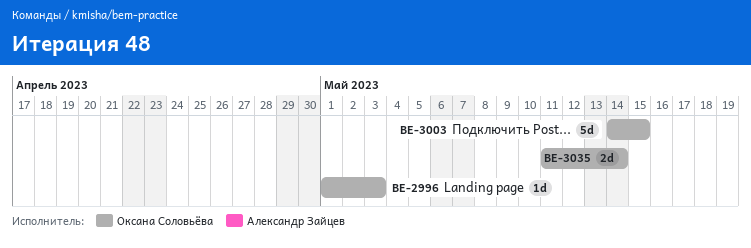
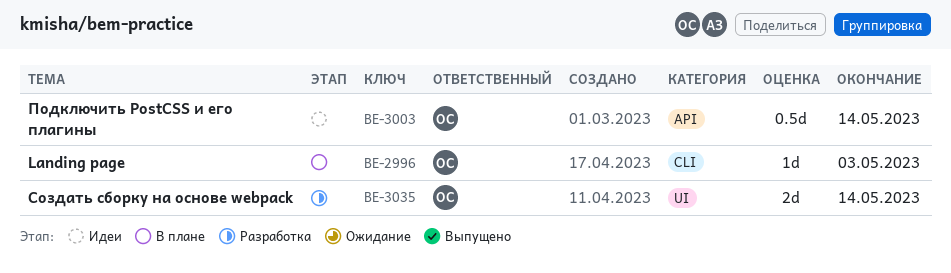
BE-3003, estimate: 5d -> 0.5d
BE-3003, due: May 15 -> May 14

